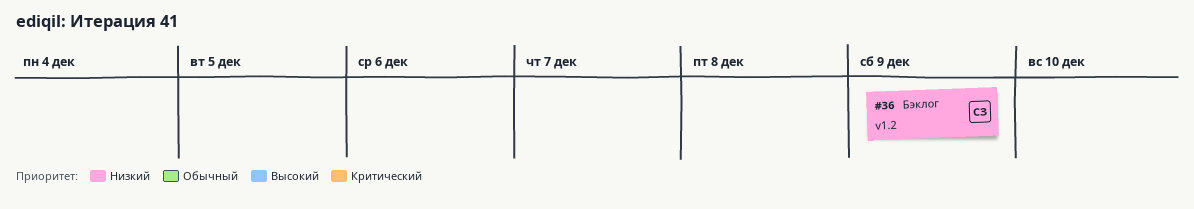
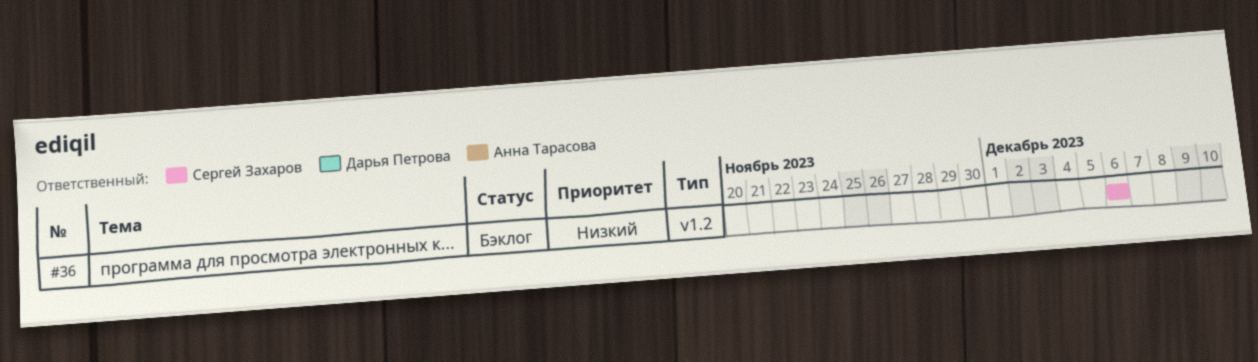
#36, due: Dec 9 -> Dec 6

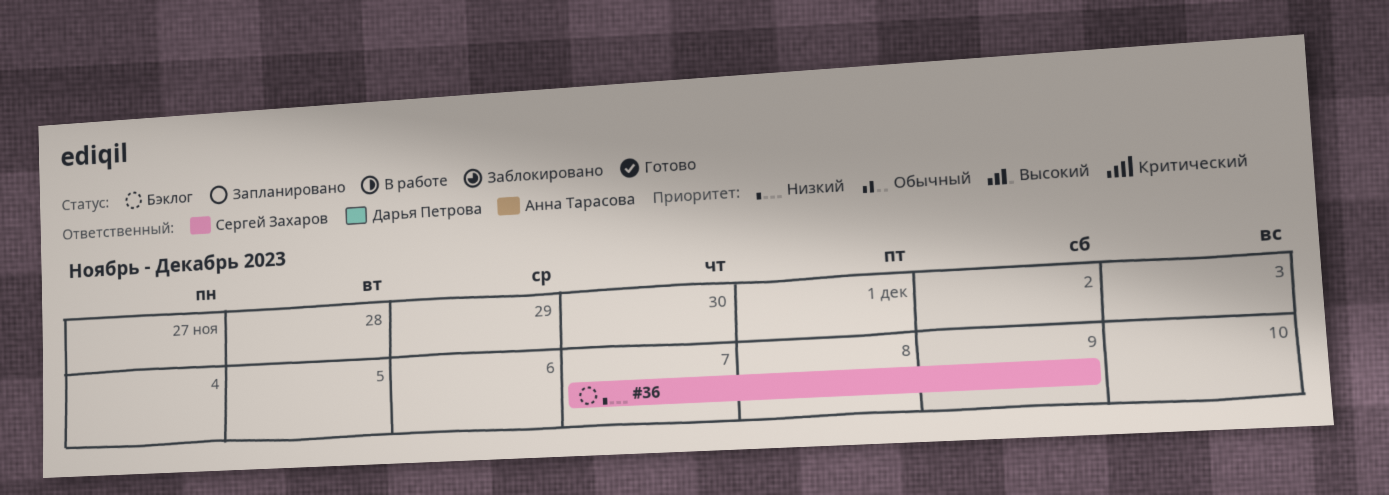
#36, start: Dec 6 -> Dec 7
#36, due: Dec 6 -> Dec 9

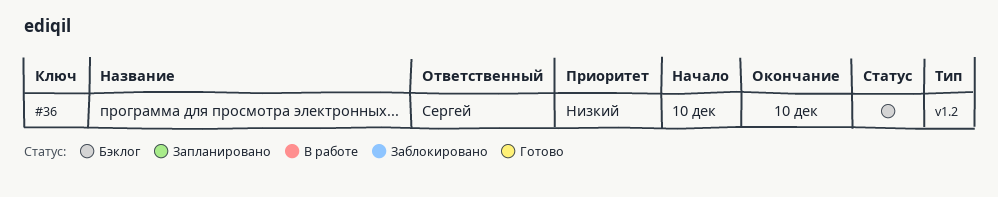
#36, start: Dec 7 -> Dec 10
#36, due: Dec 9 -> Dec 10

